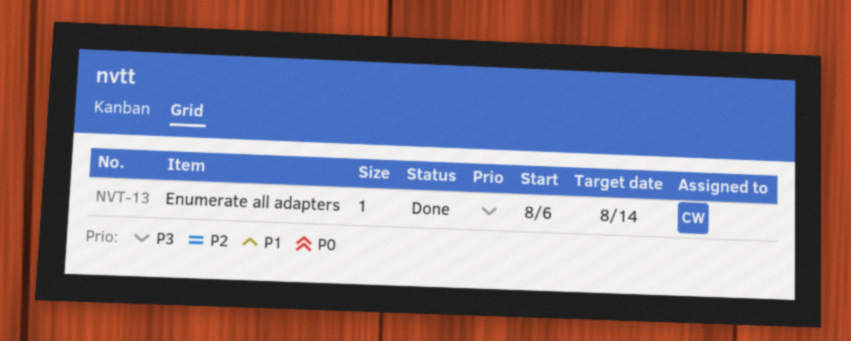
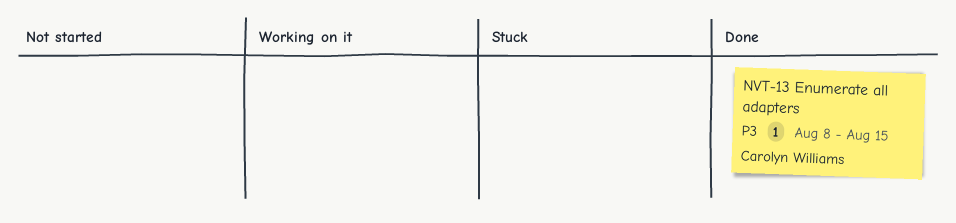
NVT-13, start: Aug 6 -> Aug 8
NVT-13, due: Aug 14 -> Aug 15

